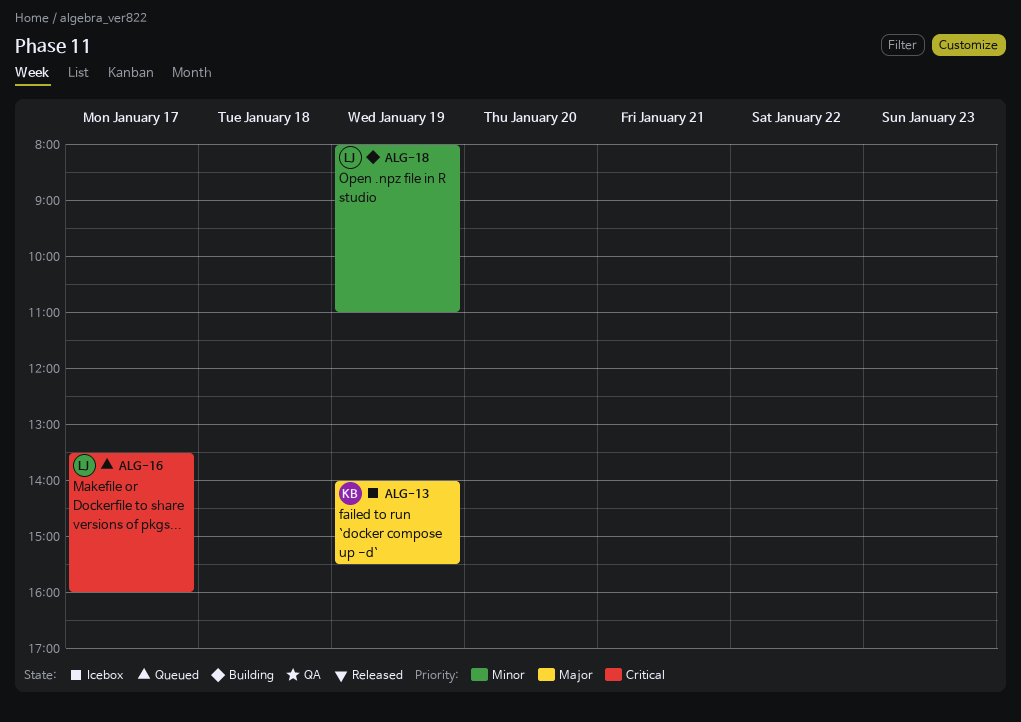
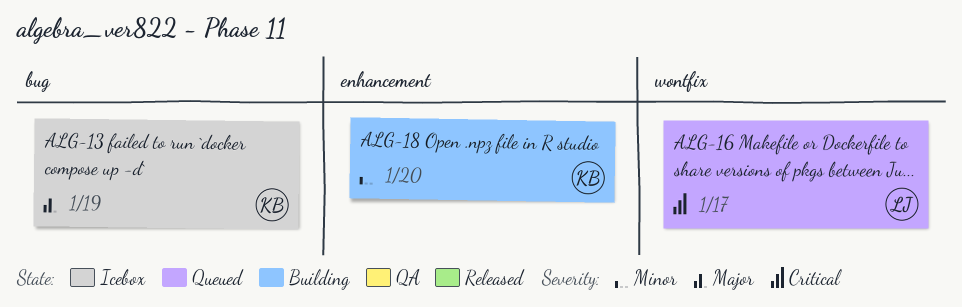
ALG-18, owner: LJ -> KB
ALG-18, day: Jan 19 -> Jan 20

